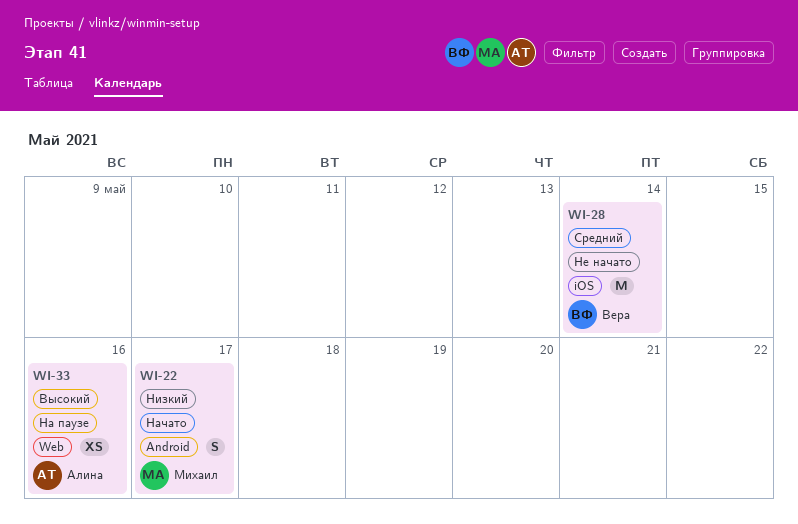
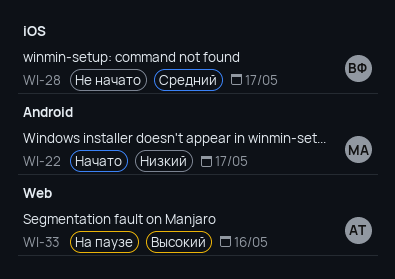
WI-28, due: May 14 -> May 17

